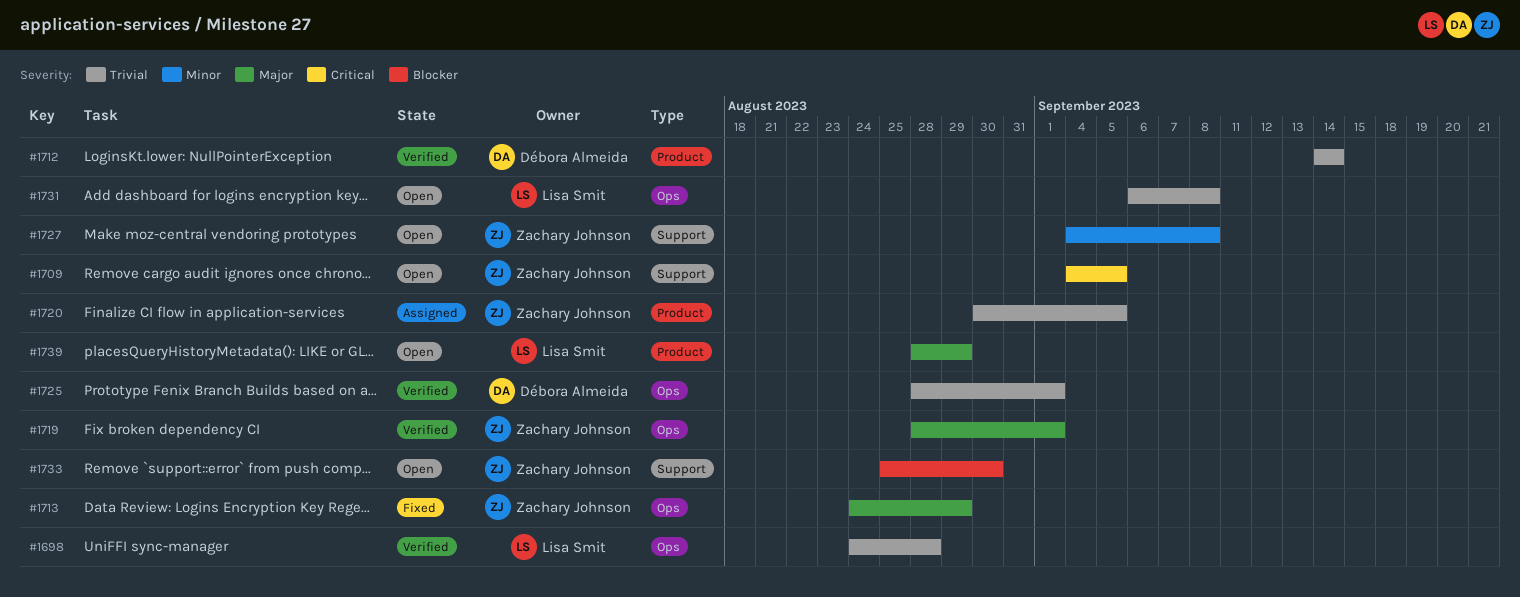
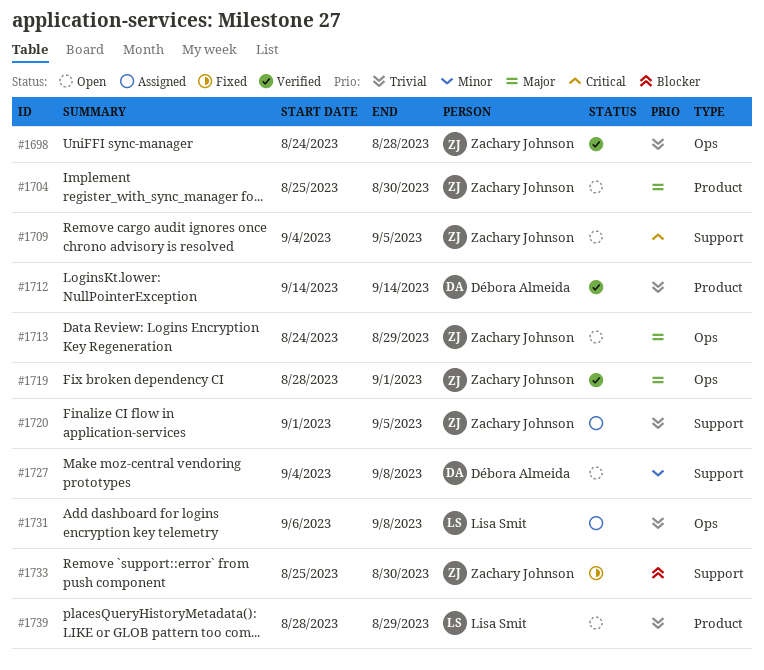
#1698, owner: Lisa Smit -> Zachary Johnson
#1704: none -> present
#1713, status: Fixed -> Open
#1720, label: Product -> Support
#1720, start: Aug 30 -> Sep 1
#1725: present -> none
#1727, owner: Zachary Johnson -> Débora Almeida
#1731, status: Open -> Assigned
#1733, status: Open -> Fixed
#1739, priority: Major -> Trivial

